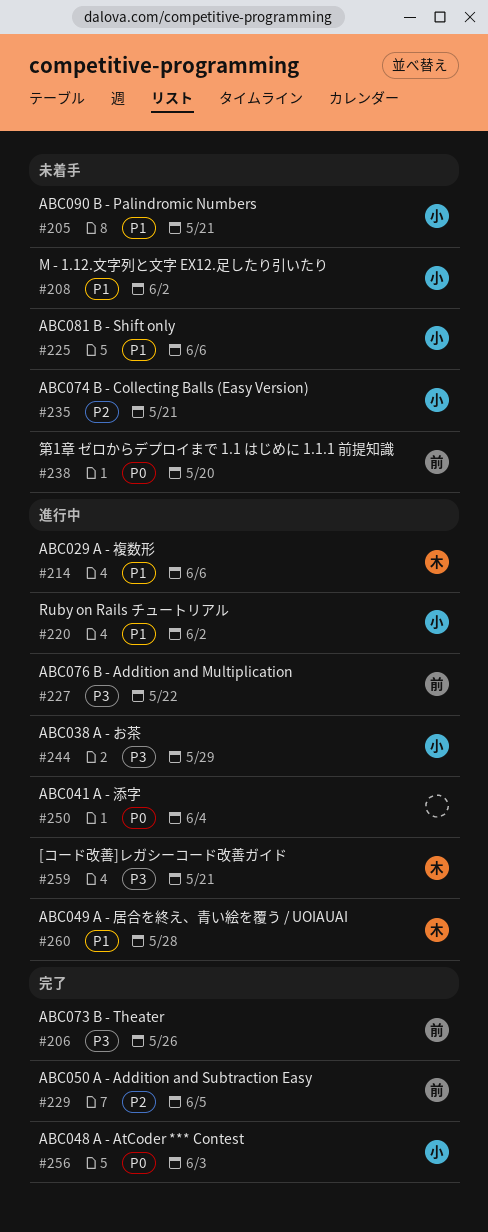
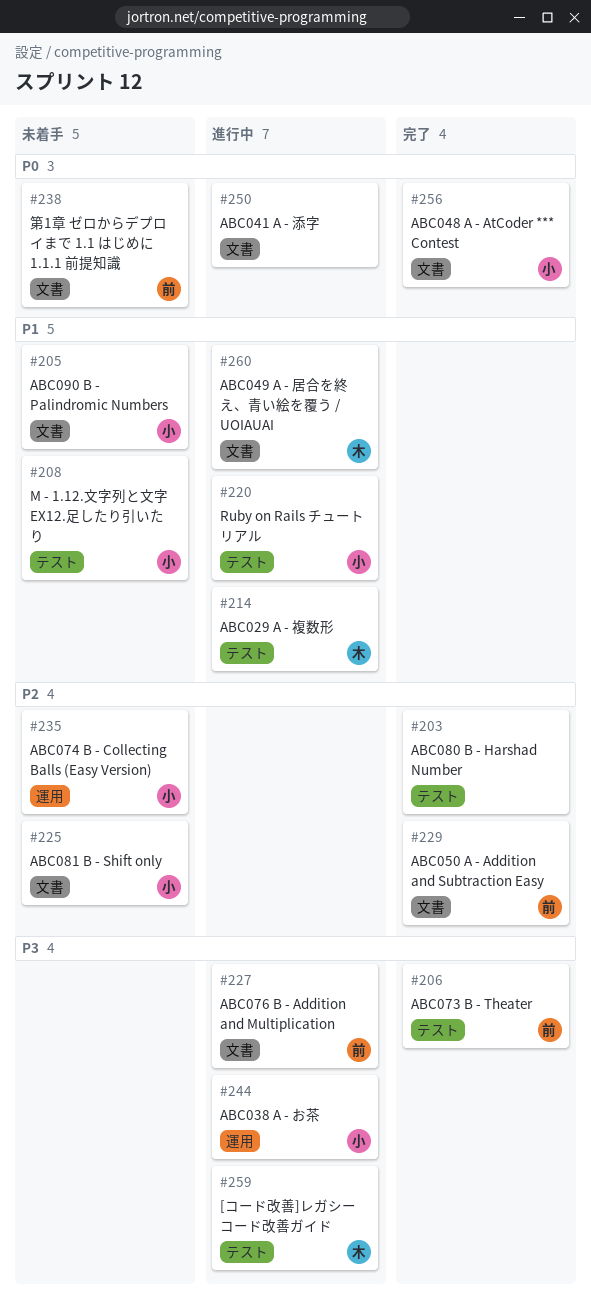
#203: none -> present
#225, priority: P1 -> P2

